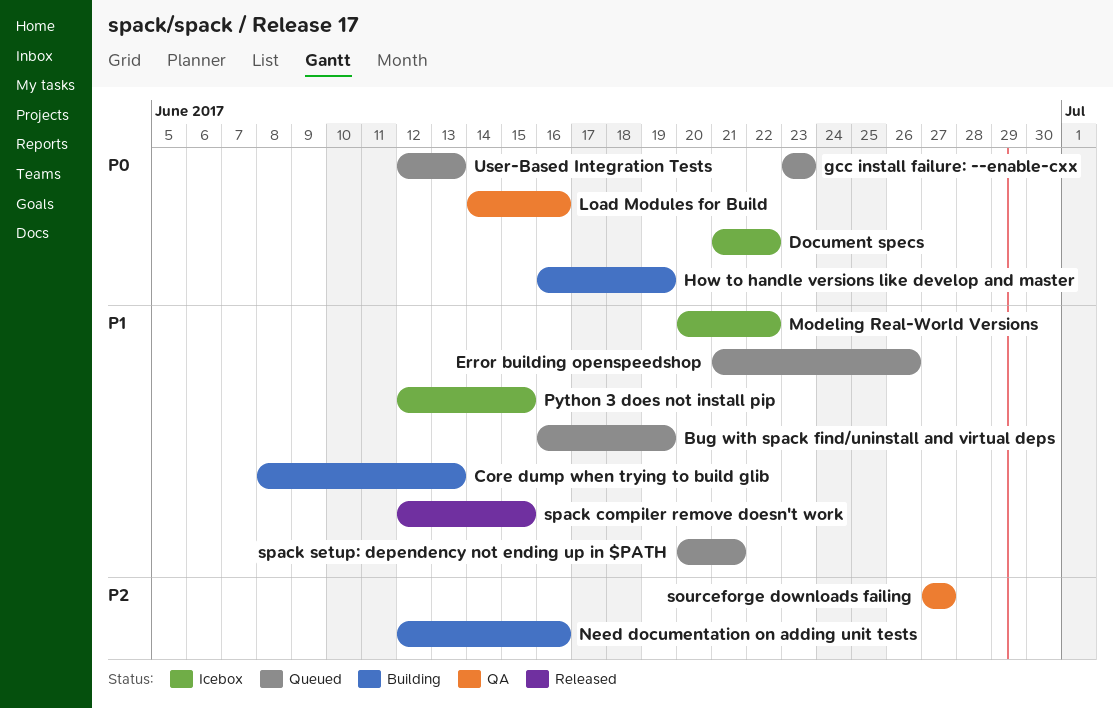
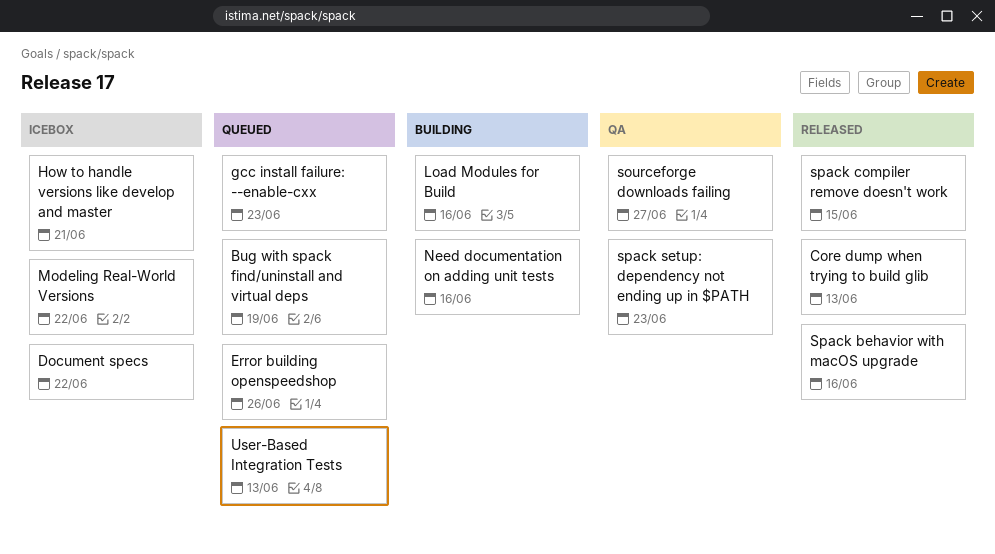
Core dump when trying to build glib, status: Building -> Released
How to handle versions like develop and master, status: Building -> Icebox
How to handle versions like develop and master, due: Jun 19 -> Jun 21
Load Modules for Build, status: QA -> Building
Python 3 does not install pip: present -> none
Spack behavior with macOS upgrade: none -> present
spack setup: dependency not ending up in $PATH, status: Queued -> QA
spack setup: dependency not ending up in $PATH, due: Jun 21 -> Jun 23

